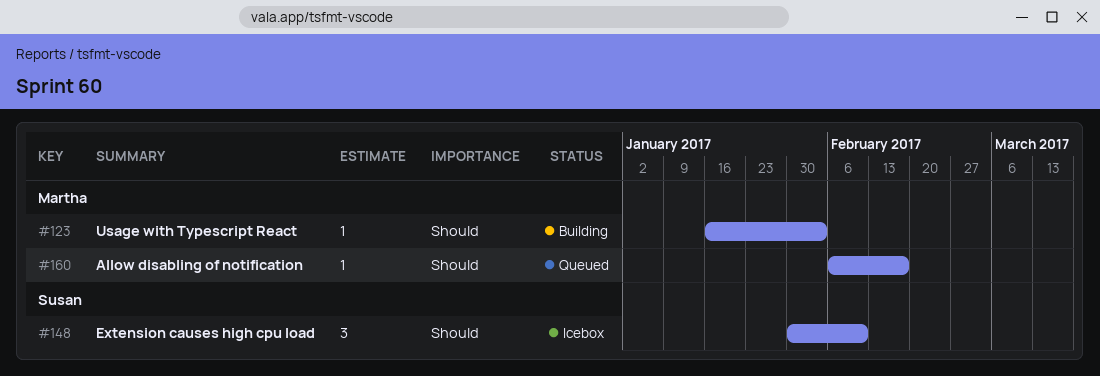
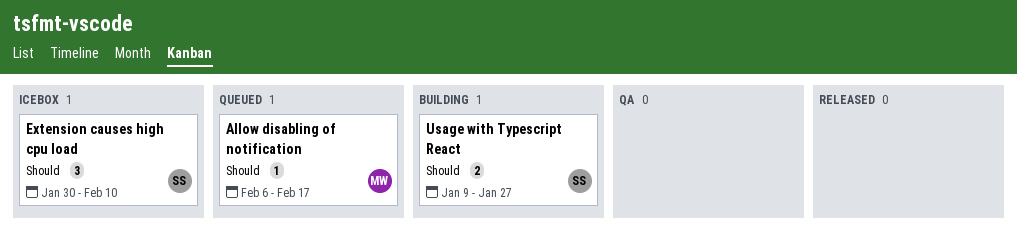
Usage with Typescript React, owner: Martha -> Susan
Usage with Typescript React, estimate: 1 -> 2
Usage with Typescript React, start: Jan 16 -> Jan 9
Usage with Typescript React, due: Feb 3 -> Jan 27

